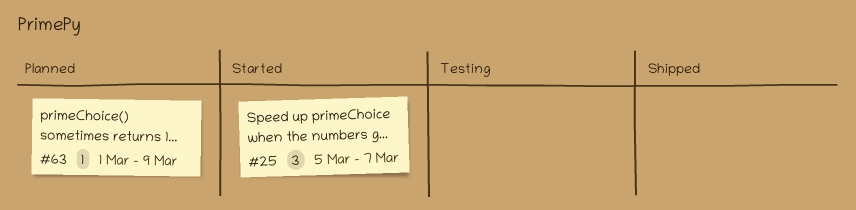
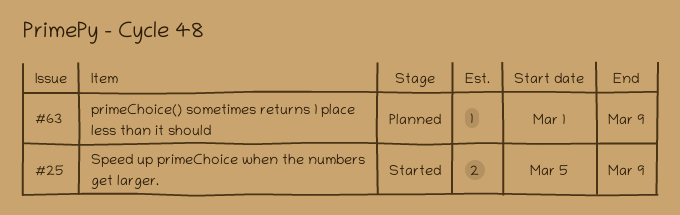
#25, estimate: 3 -> 2
#25, due: Mar 7 -> Mar 9

